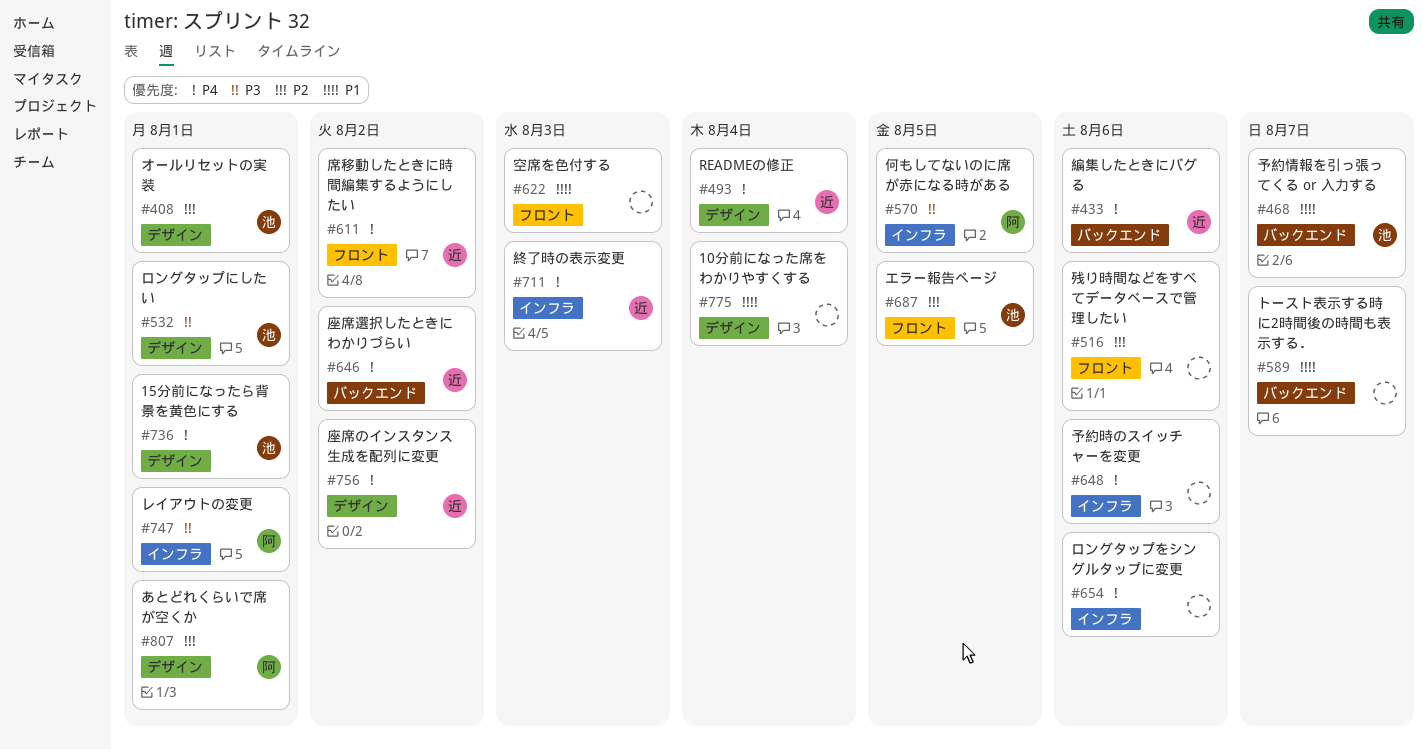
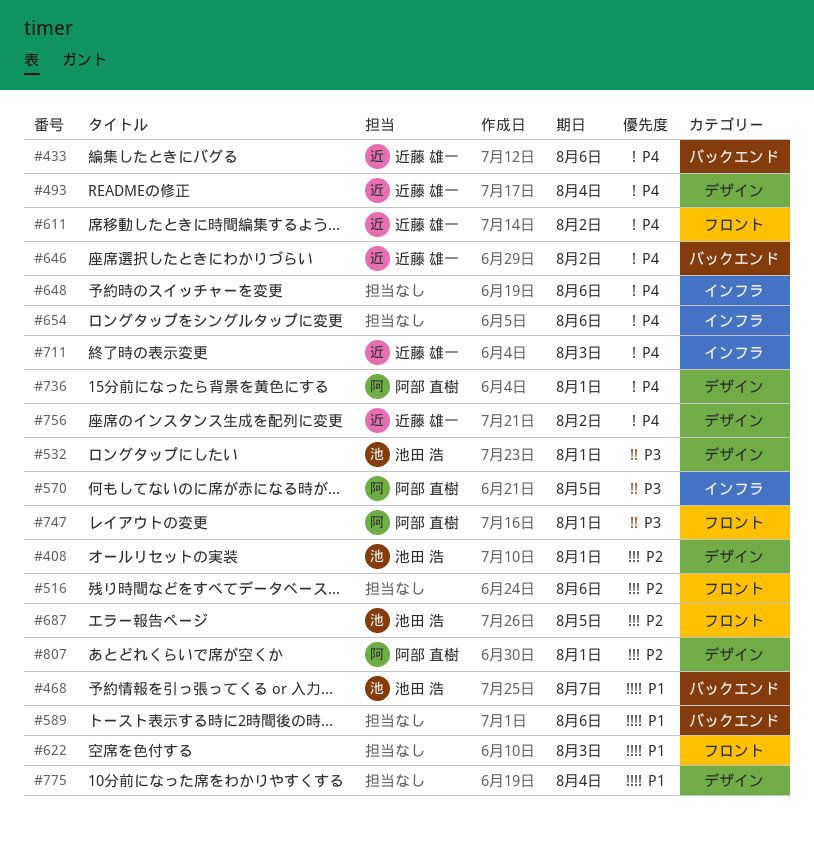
#589, due: Aug 7 -> Aug 6
#736, owner: 池田 浩 -> 阿部 直樹
#747, label: インフラ -> フロント

